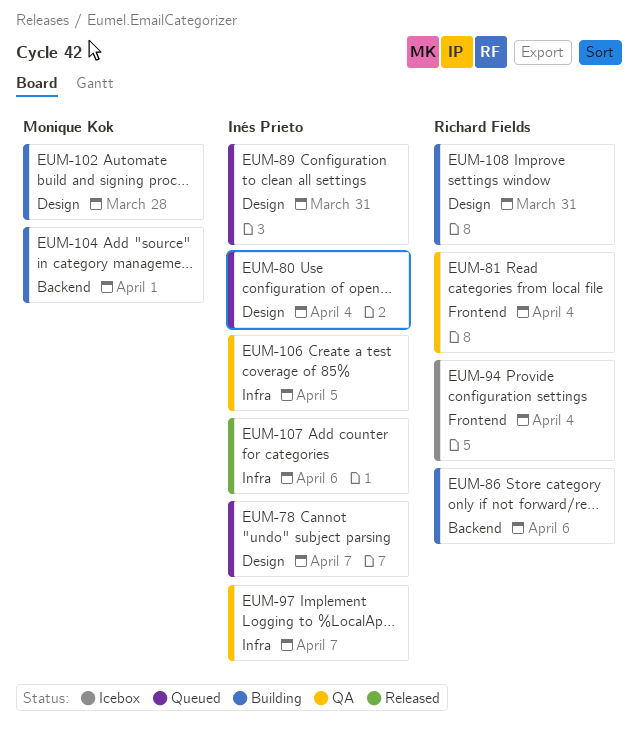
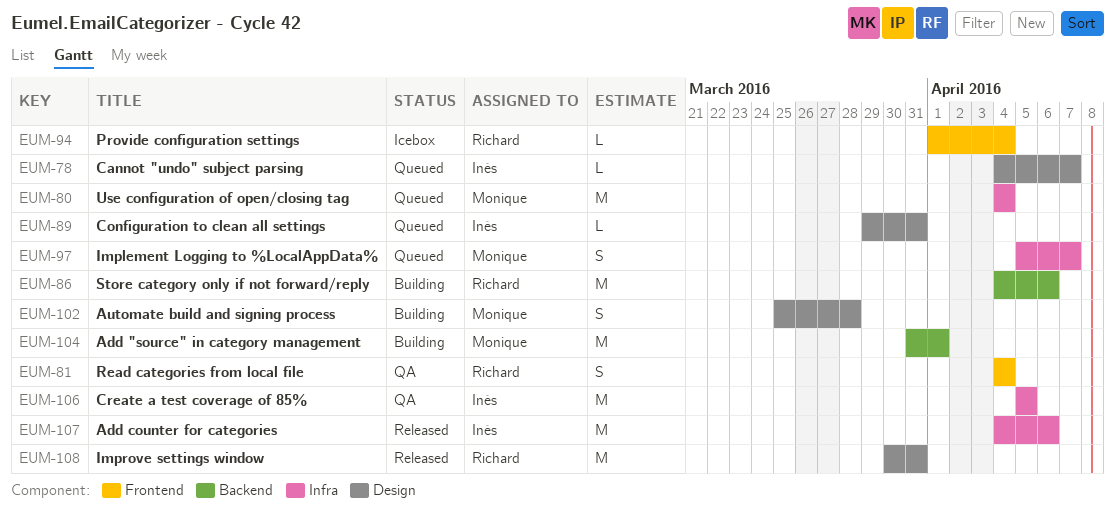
EUM-80, owner: Inés Prieto -> Monique Kok
EUM-80, label: Design -> Infra
EUM-97, status: QA -> Queued
EUM-97, owner: Inés Prieto -> Monique Kok
EUM-108, status: Building -> Released

